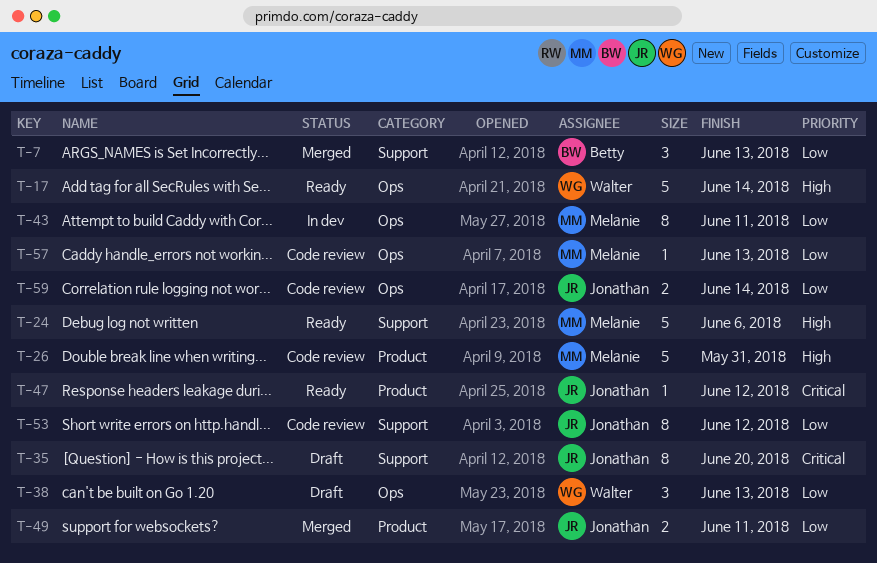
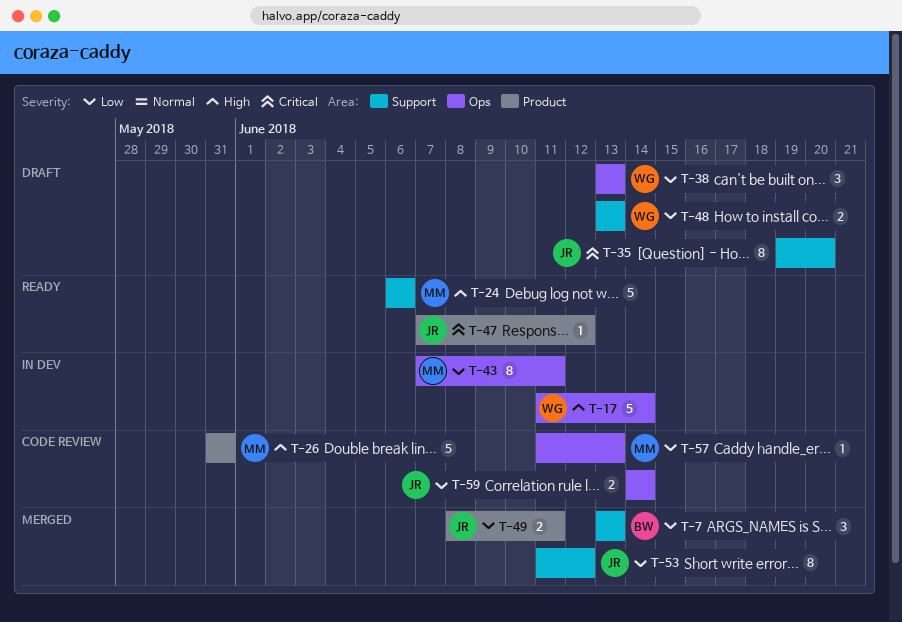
T-17, status: Ready -> In dev
T-48: none -> present
T-53, status: Code review -> Merged

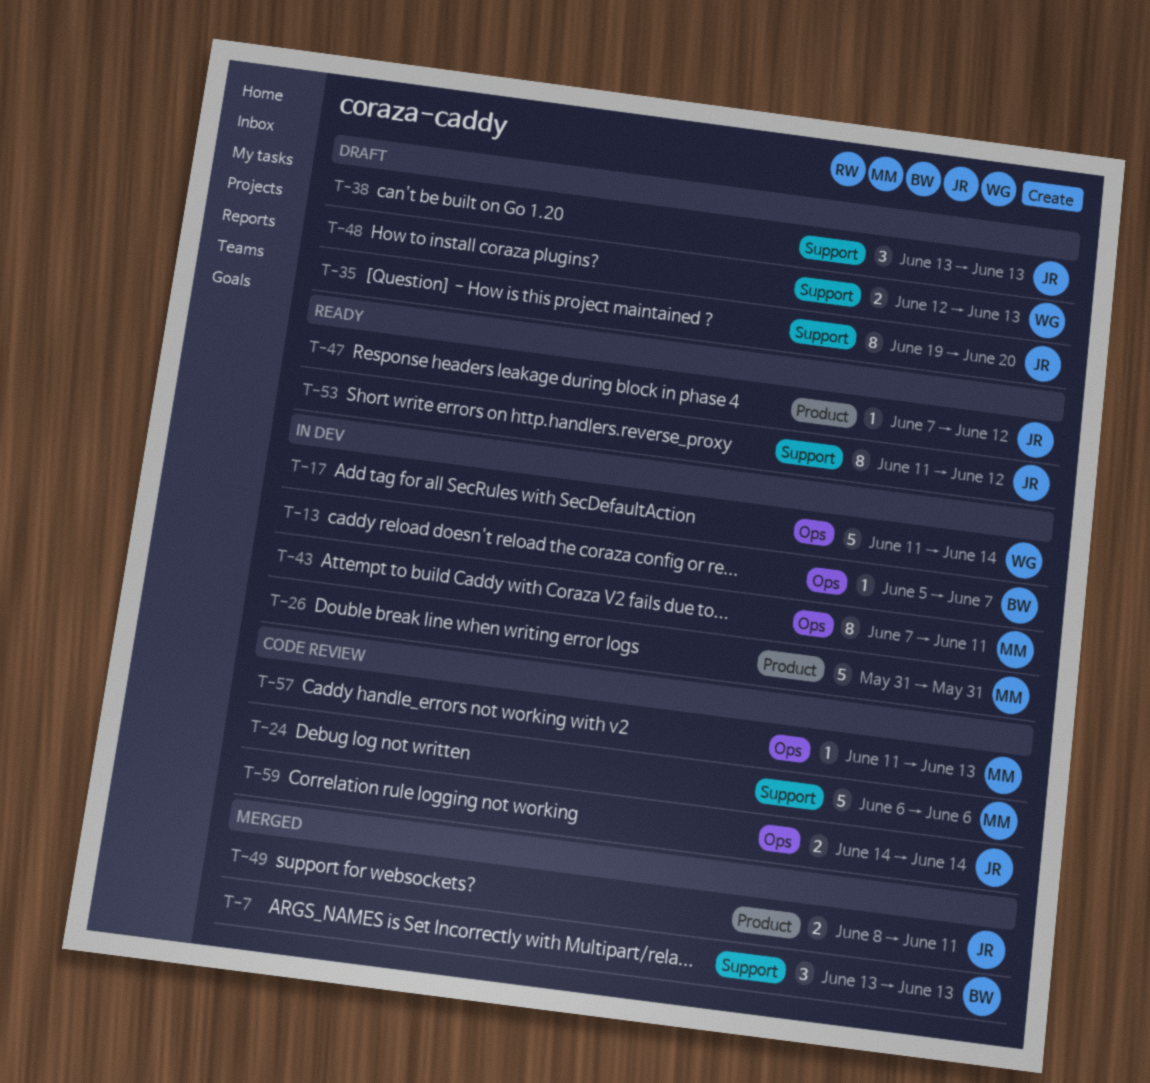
T-13: none -> present
T-24, status: Ready -> Code review
T-26, status: Code review -> In dev
T-38, owner: WG -> JR
T-38, label: Ops -> Support
T-48, start: Jun 13 -> Jun 12
T-53, status: Merged -> Ready

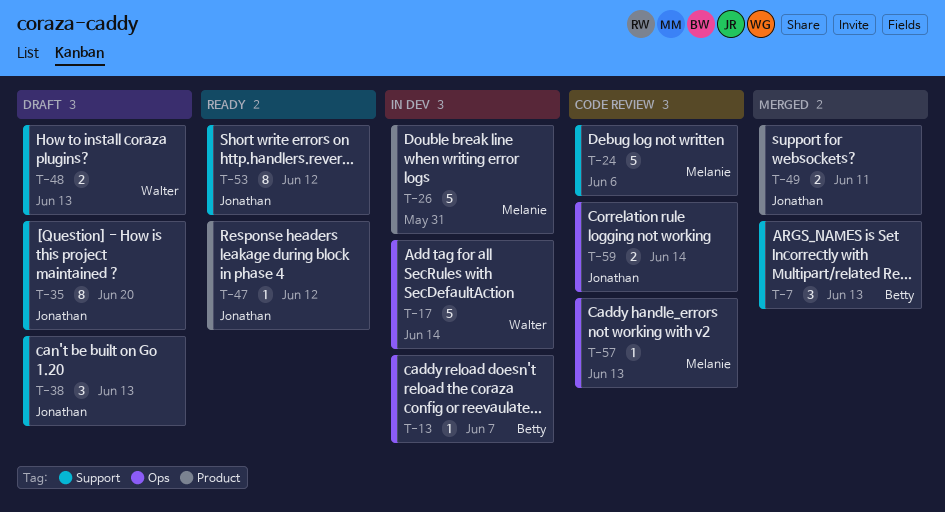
T-43: present -> none

